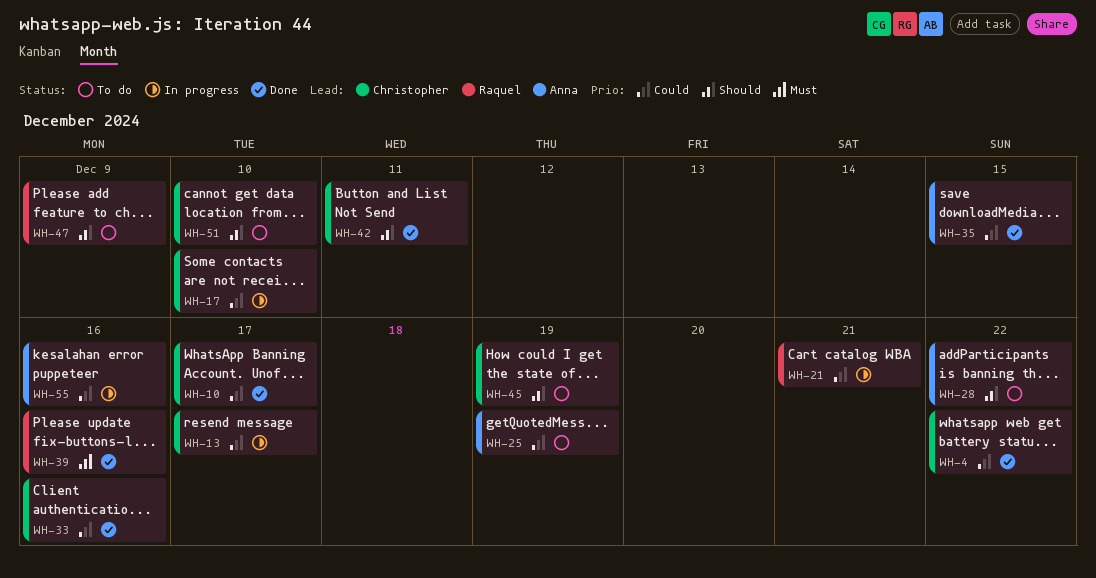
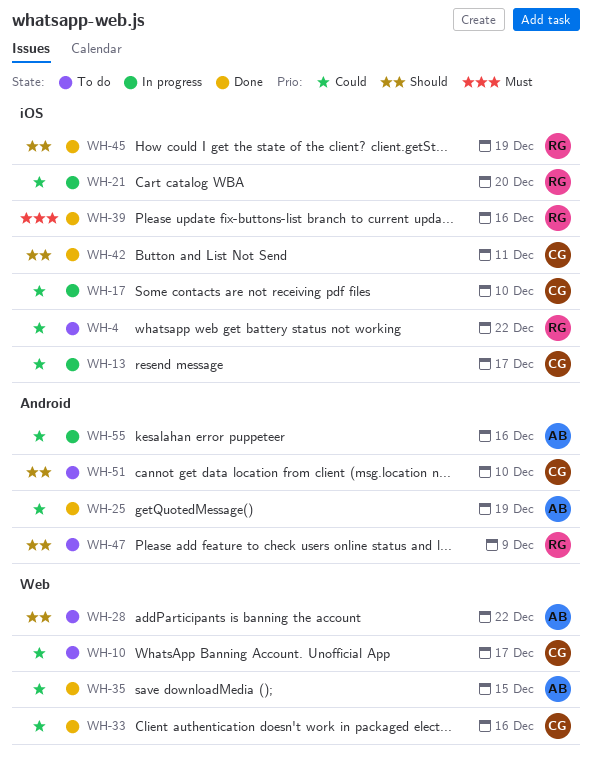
WH-4, status: Done -> To do
WH-4, owner: Christopher -> Raquel
WH-10, status: Done -> To do
WH-21, due: Dec 21 -> Dec 20
WH-25, status: To do -> Done
WH-45, status: To do -> Done
WH-45, owner: Christopher -> Raquel

